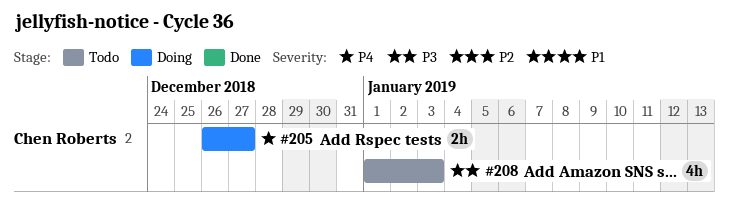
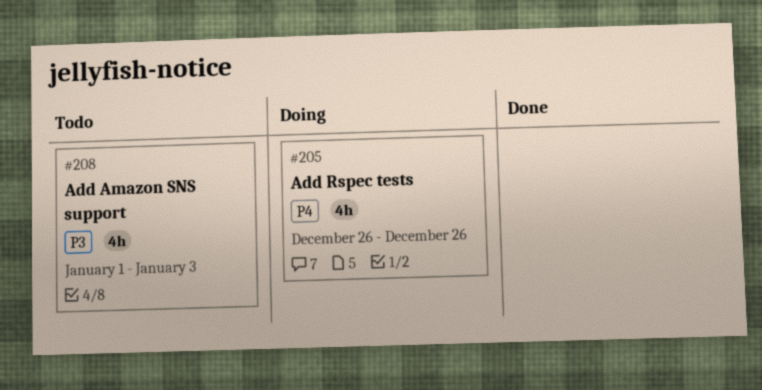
#205, estimate: 2h -> 4h
#205, due: Dec 27 -> Dec 26

